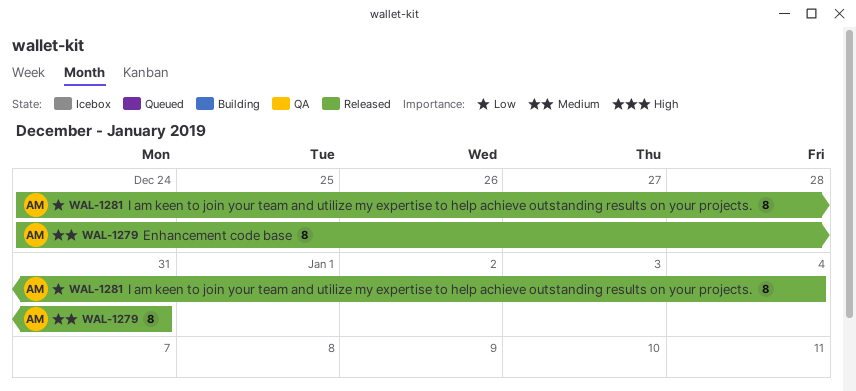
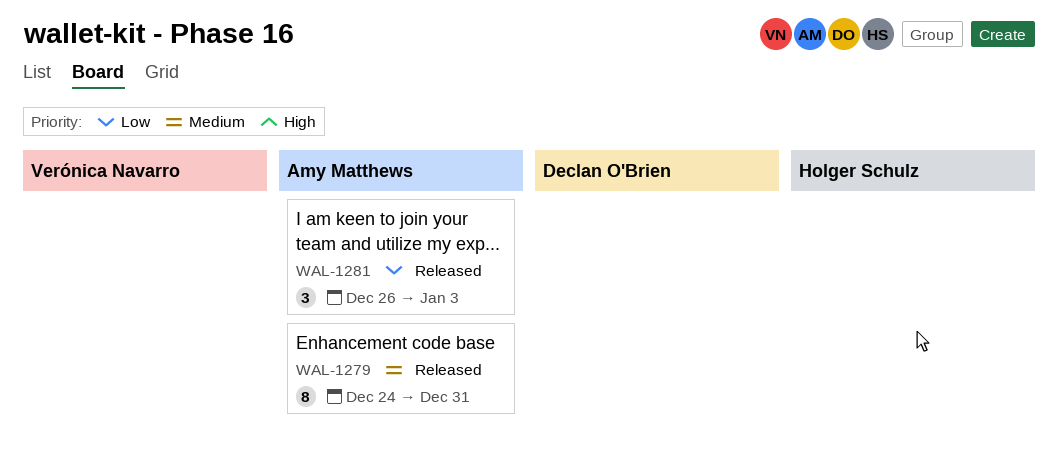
WAL-1281, estimate: 8 -> 3
WAL-1281, start: Dec 24 -> Dec 26
WAL-1281, due: Jan 4 -> Jan 3

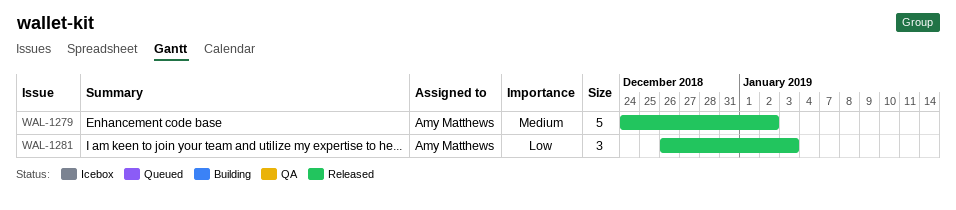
WAL-1279, estimate: 8 -> 5
WAL-1279, due: Dec 31 -> Jan 2

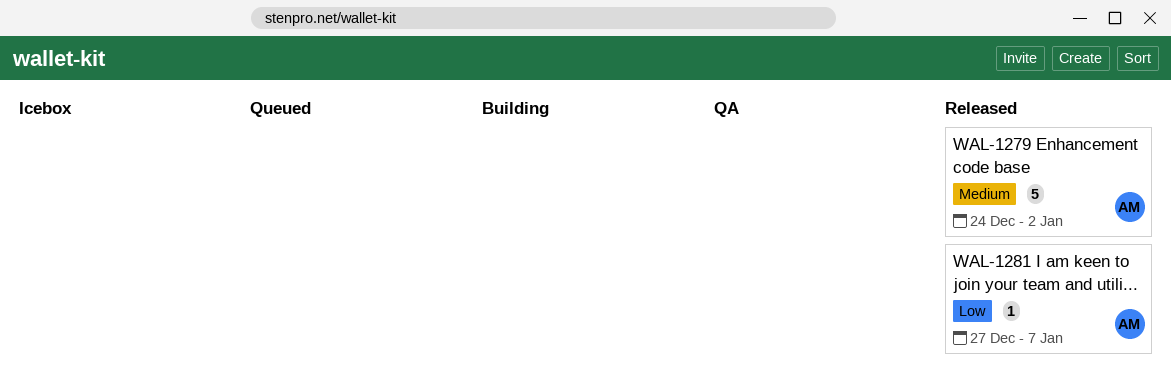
WAL-1281, estimate: 3 -> 1
WAL-1281, start: Dec 26 -> Dec 27
WAL-1281, due: Jan 3 -> Jan 7

